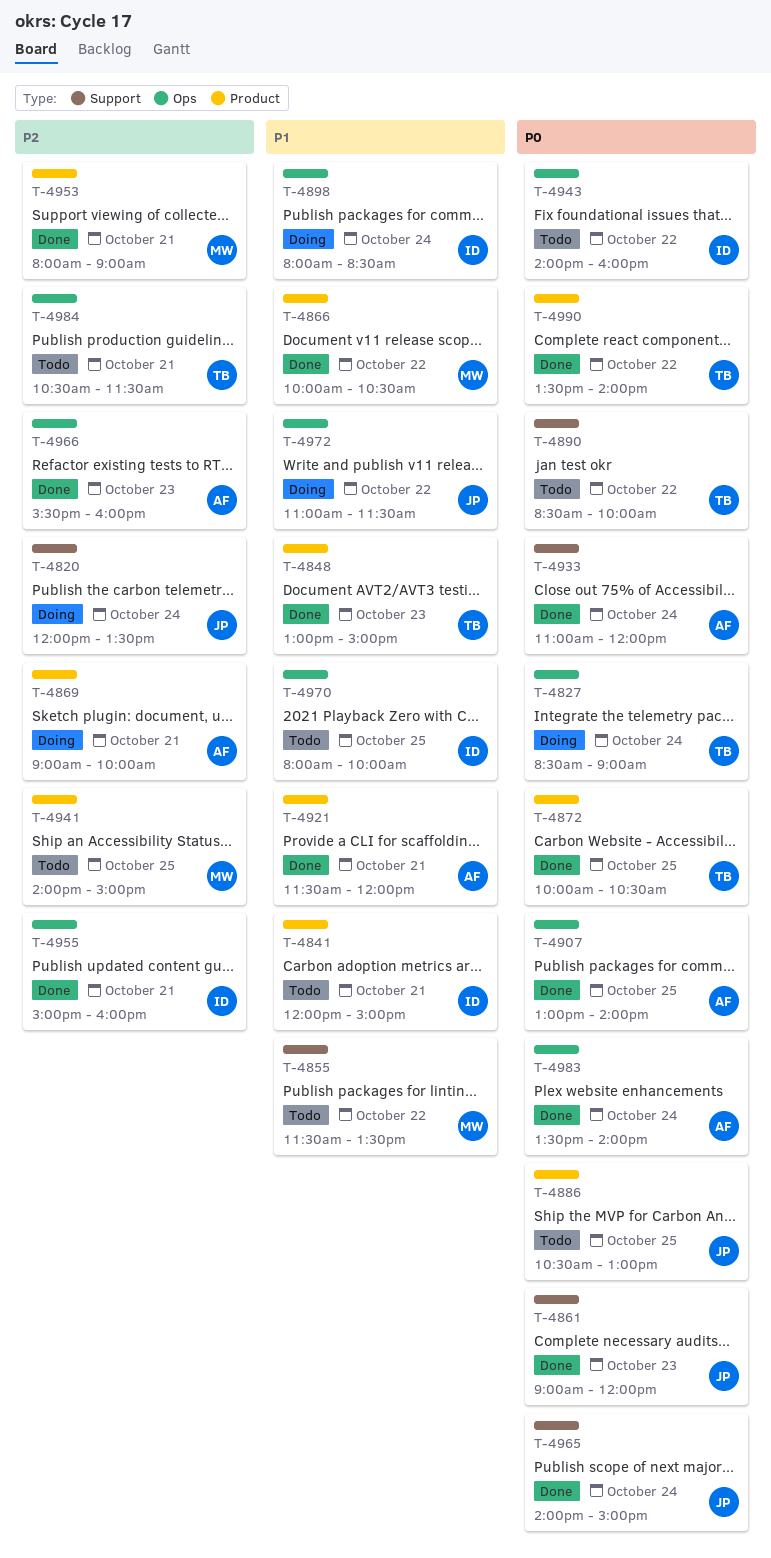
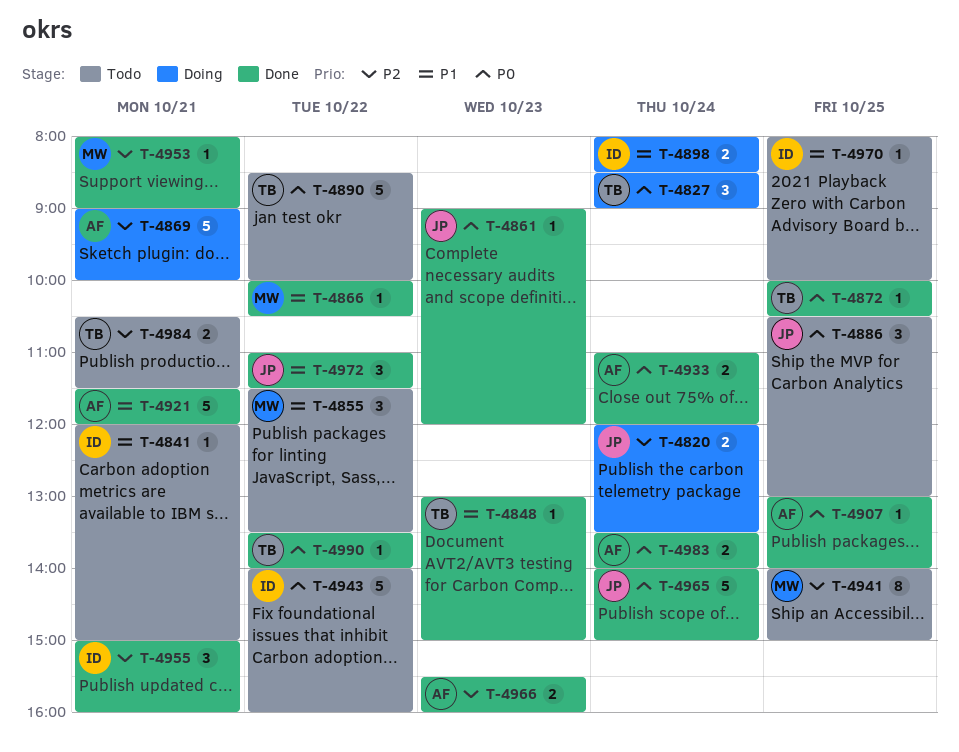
T-4972, status: Doing -> Done

